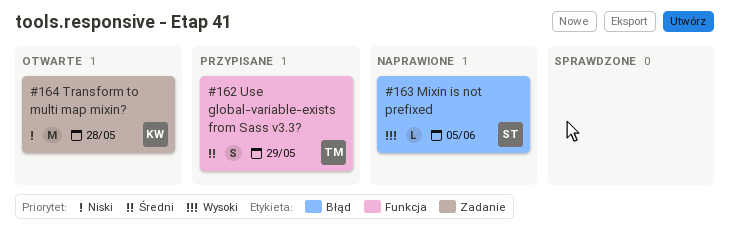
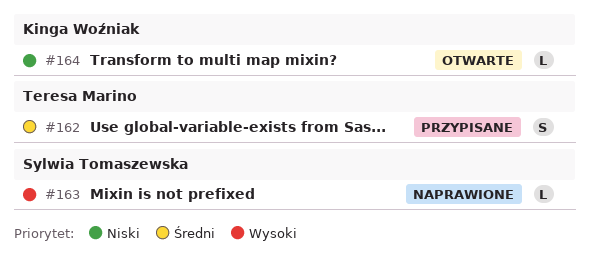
#164, estimate: M -> L

